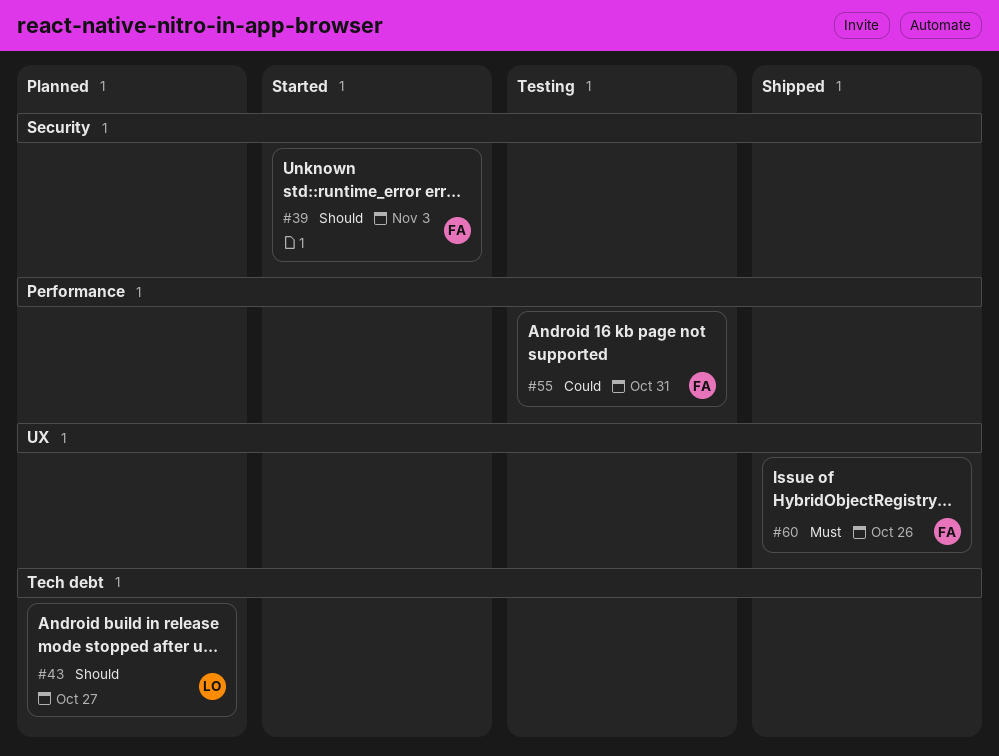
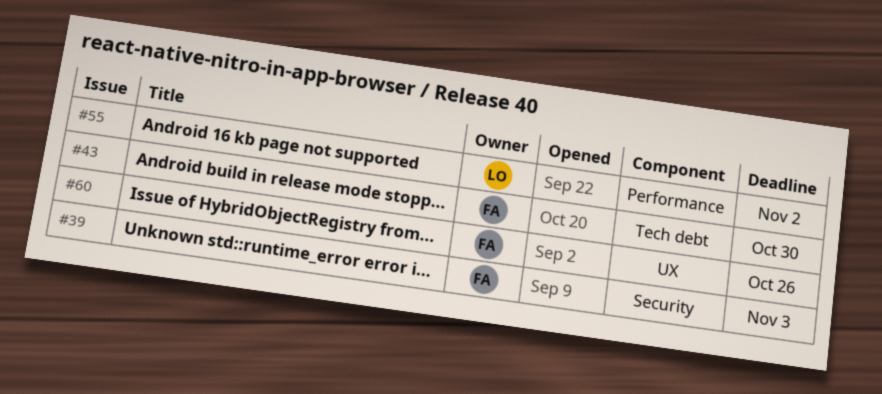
#43, owner: LO -> FA
#43, due: Oct 27 -> Oct 30
#55, owner: FA -> LO
#55, due: Oct 31 -> Nov 2

